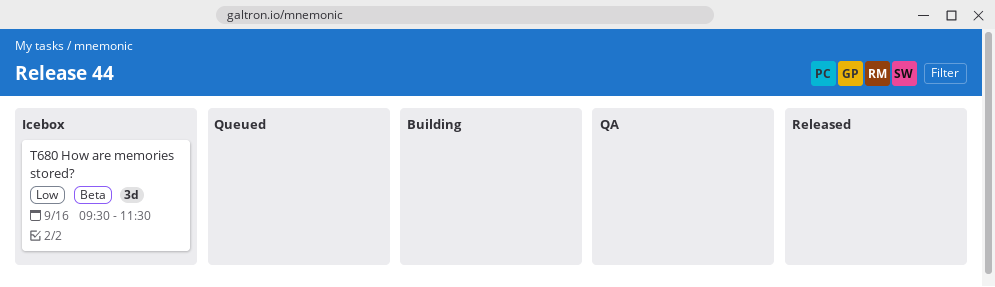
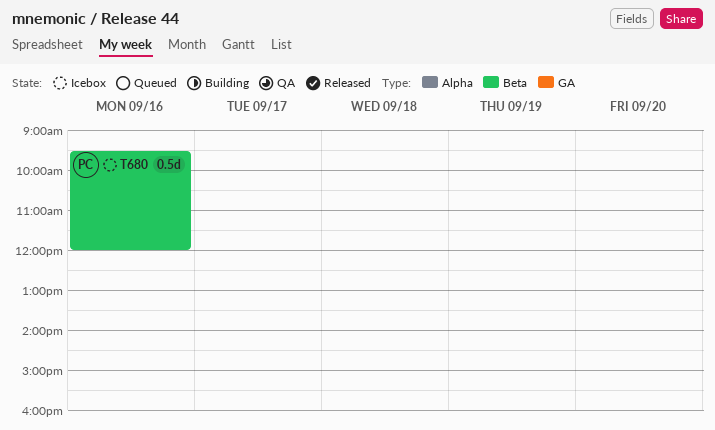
T680, estimate: 3d -> 0.5d
T680, ends: 11:30 -> 12:00

